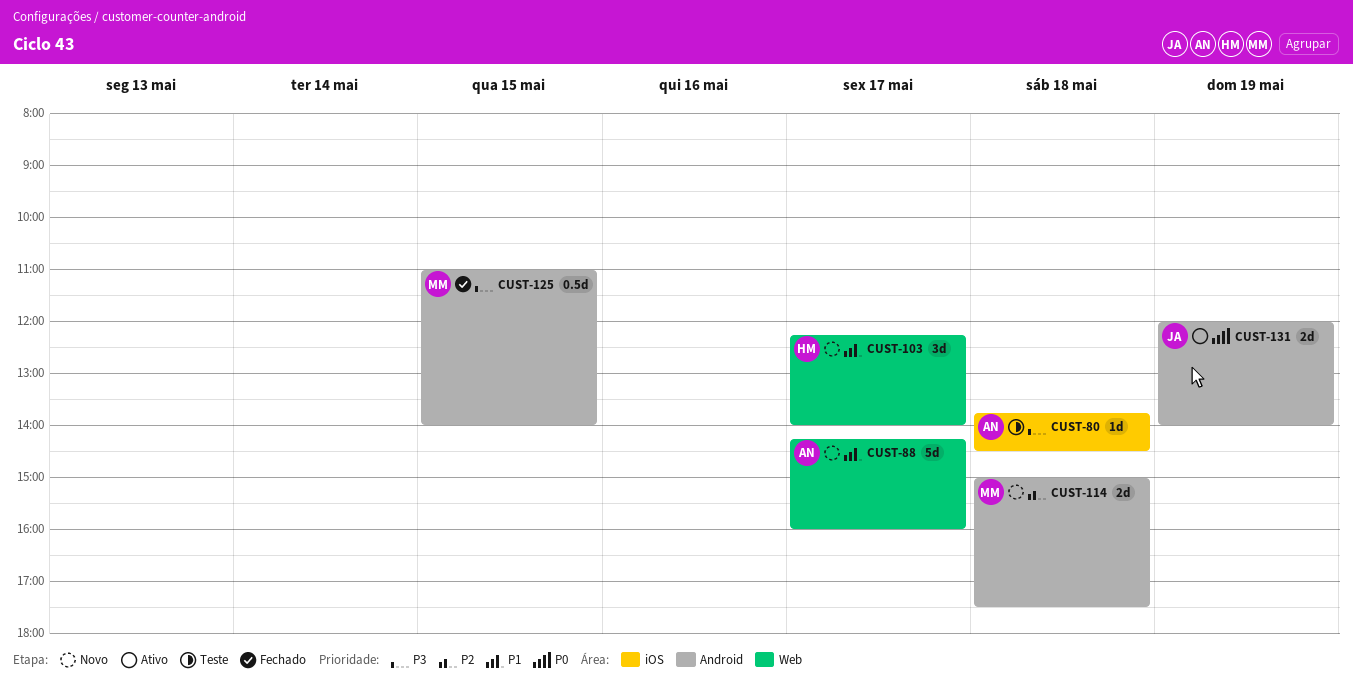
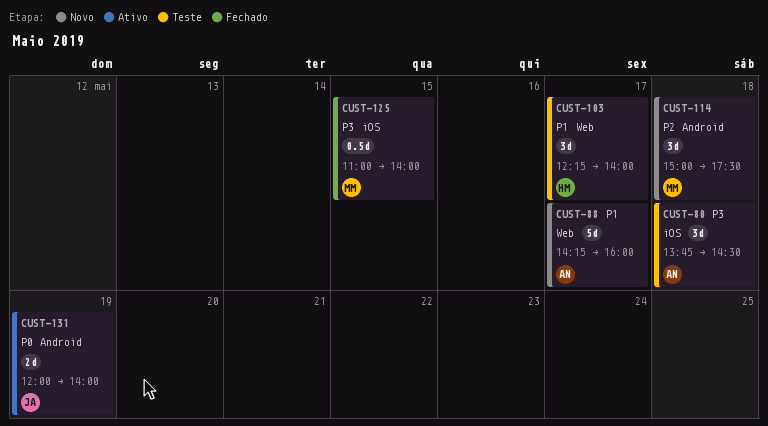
CUST-80, estimate: 1d -> 3d
CUST-103, status: Novo -> Teste
CUST-114, estimate: 2d -> 3d
CUST-125, label: Android -> iOS

